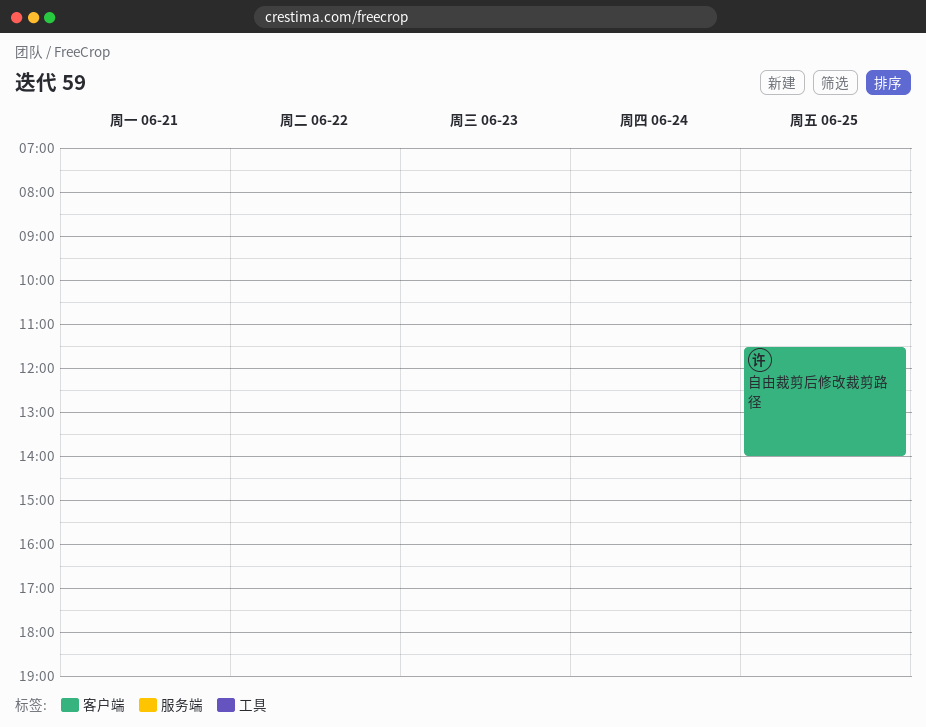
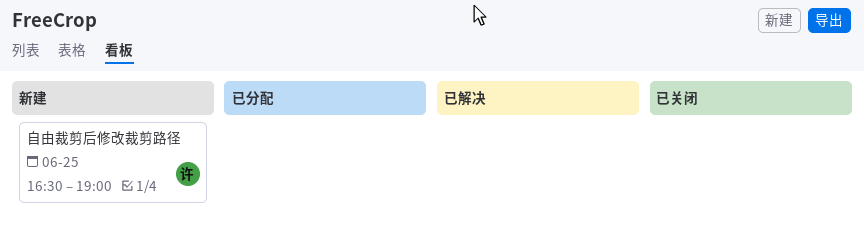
自由裁剪后修改裁剪路径, begins: 11:30 -> 16:30
自由裁剪后修改裁剪路径, ends: 14:00 -> 19:00

